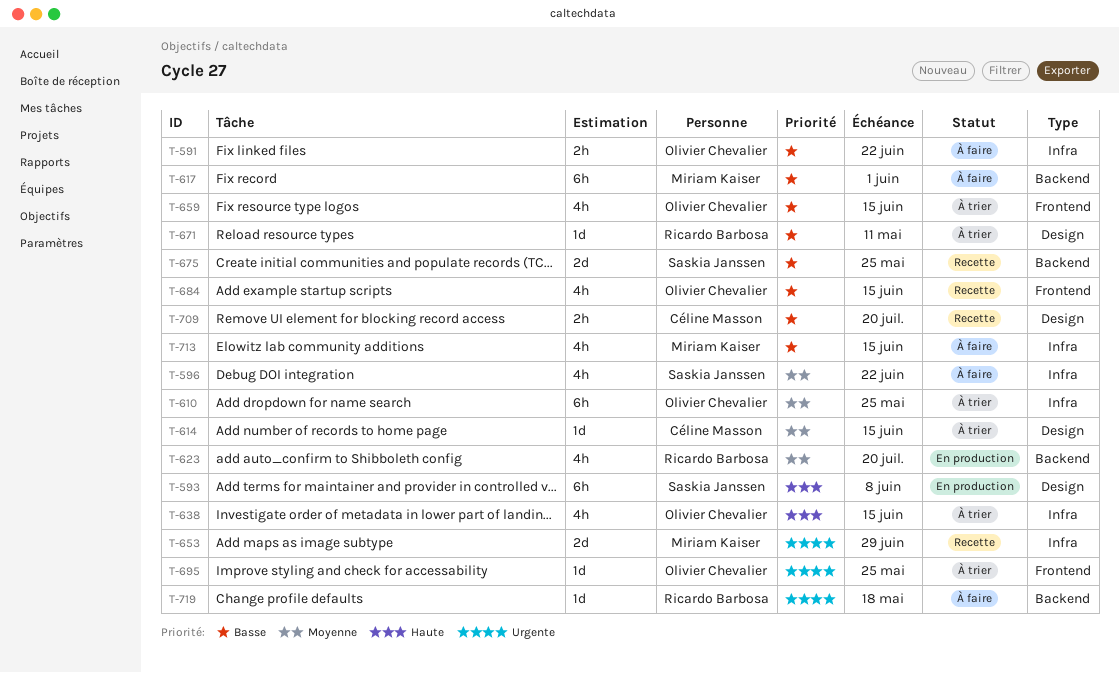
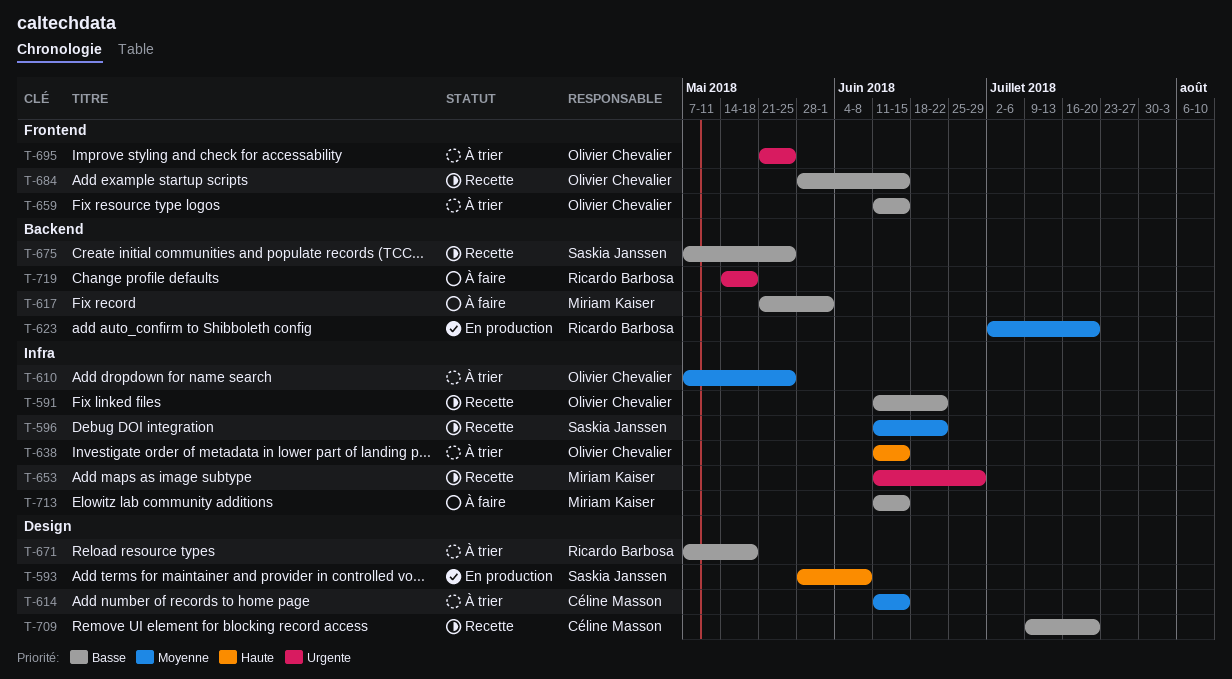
T-591, status: À faire -> Recette
T-596, status: À faire -> Recette
T-671, due: May 11 -> May 18

